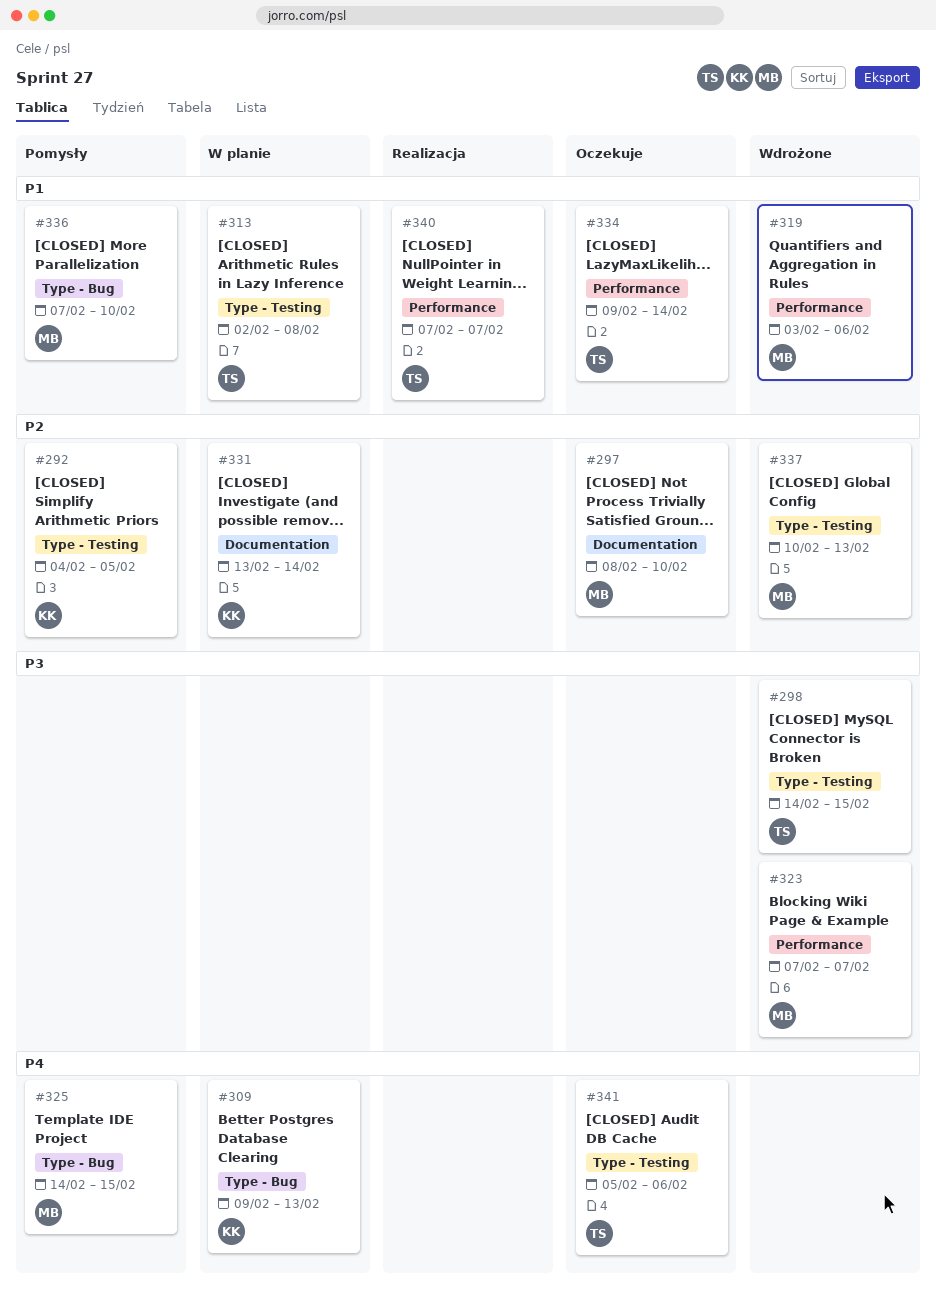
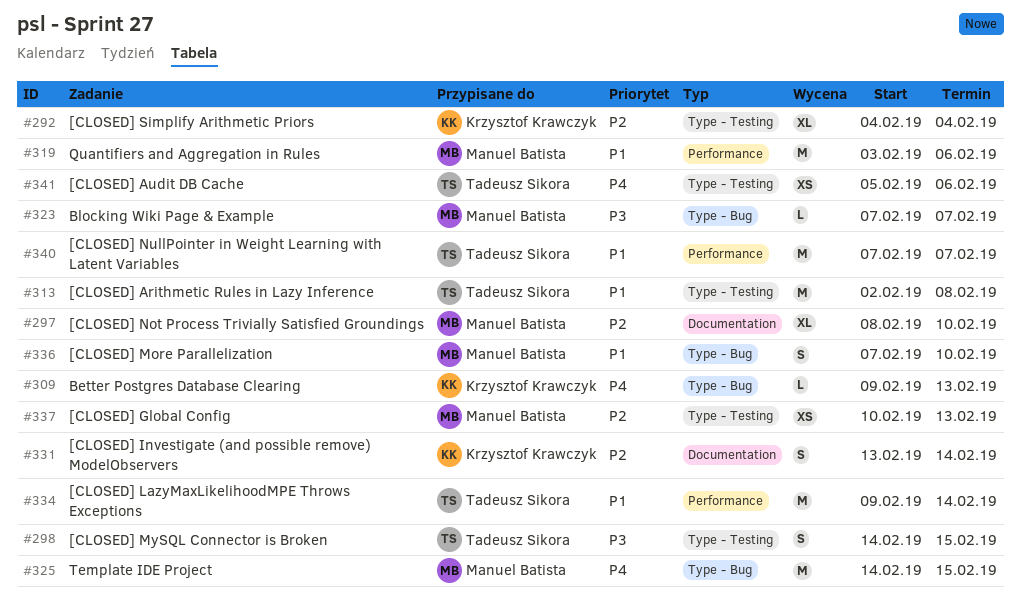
#292, due: Feb 5 -> Feb 4
#323, label: Performance -> Type - Bug

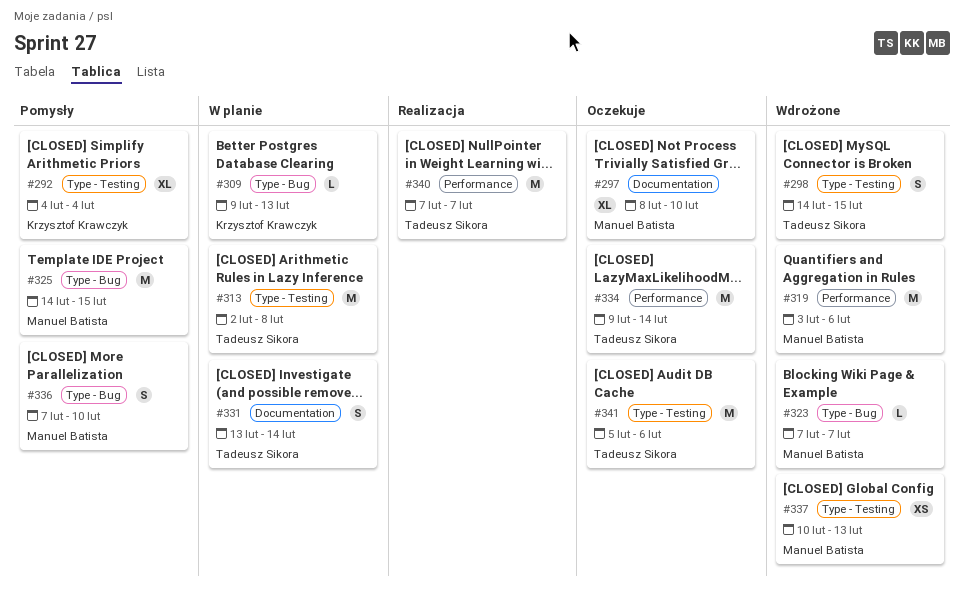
#331, owner: Krzysztof Krawczyk -> Tadeusz Sikora
#341, estimate: XS -> M

